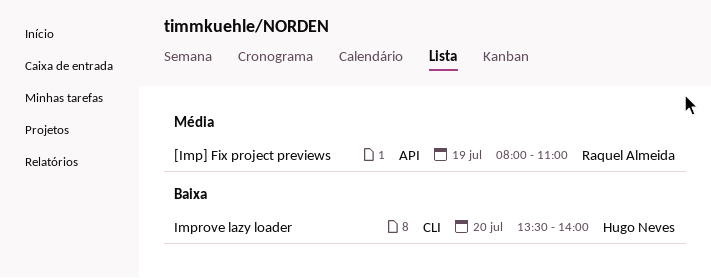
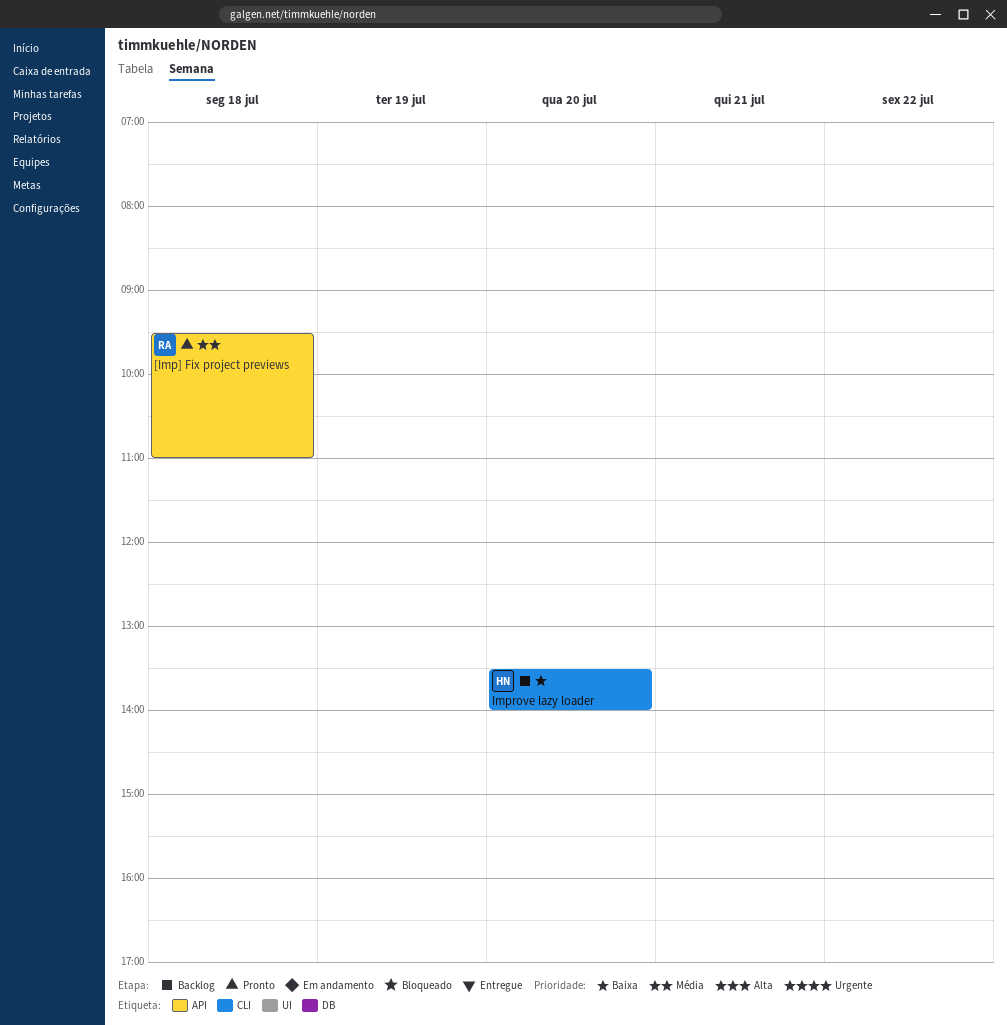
[Imp] Fix project previews, day: Jul 19 -> Jul 18
[Imp] Fix project previews, begins: 08:00 -> 09:30

